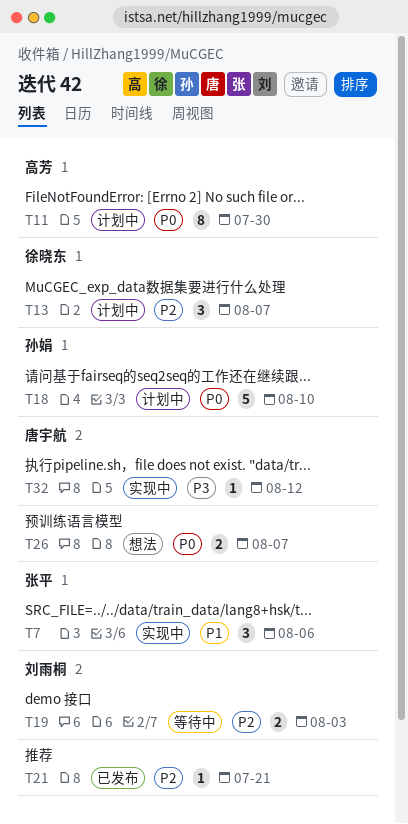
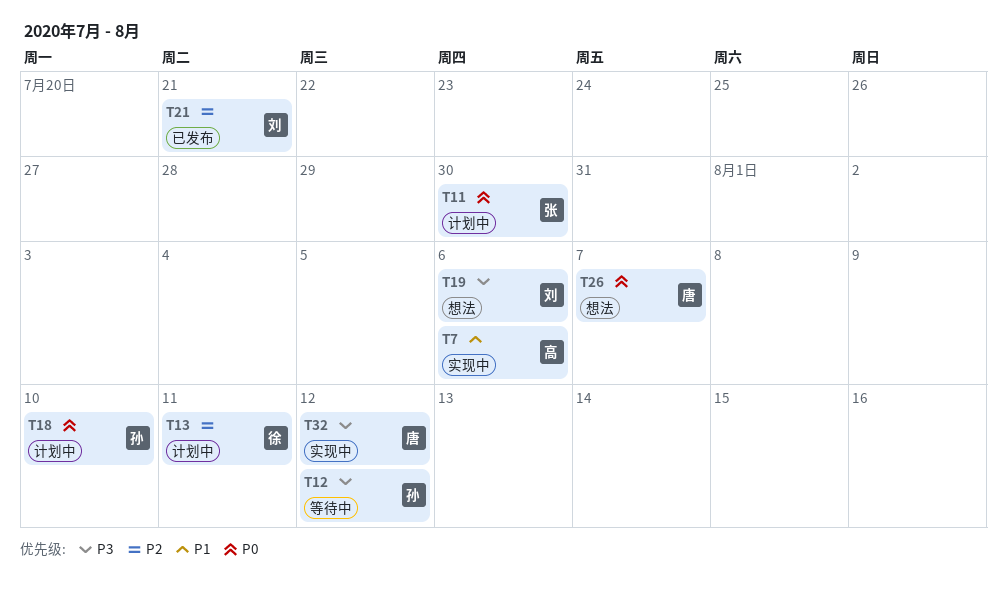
T7, owner: 张平 -> 高芳
T11, owner: 高芳 -> 张平
T12: none -> present
T13, due: Aug 7 -> Aug 11
T19, status: 等待中 -> 想法
T19, priority: P2 -> P3
T19, due: Aug 3 -> Aug 6

